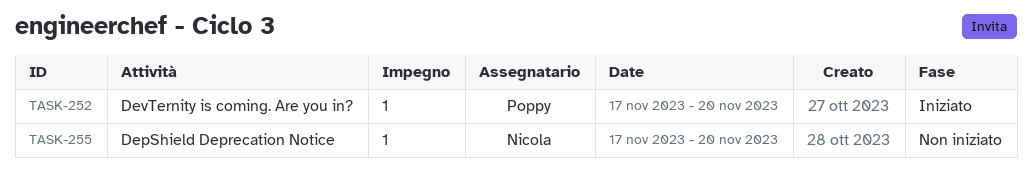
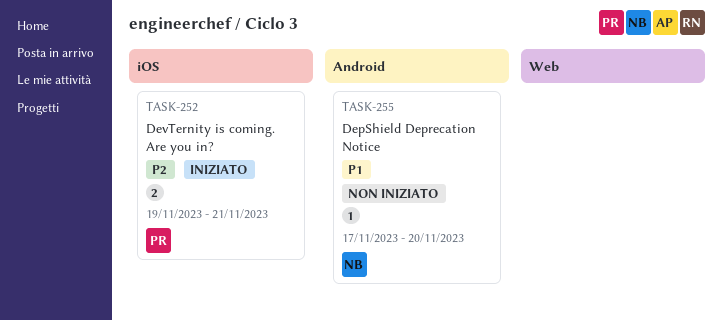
TASK-252, estimate: 1 -> 2
TASK-252, start: Nov 17 -> Nov 19
TASK-252, due: Nov 20 -> Nov 21

